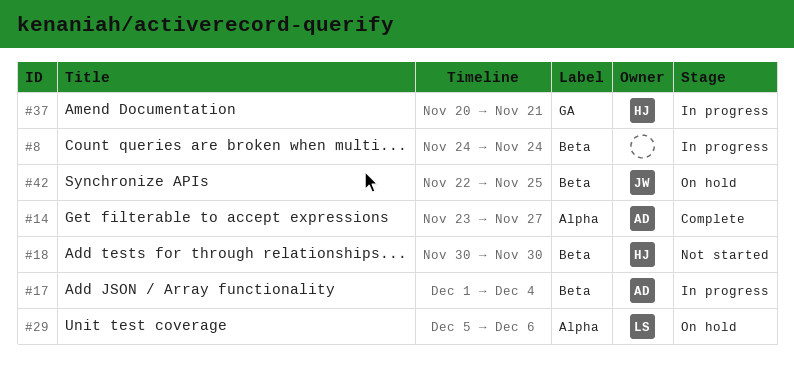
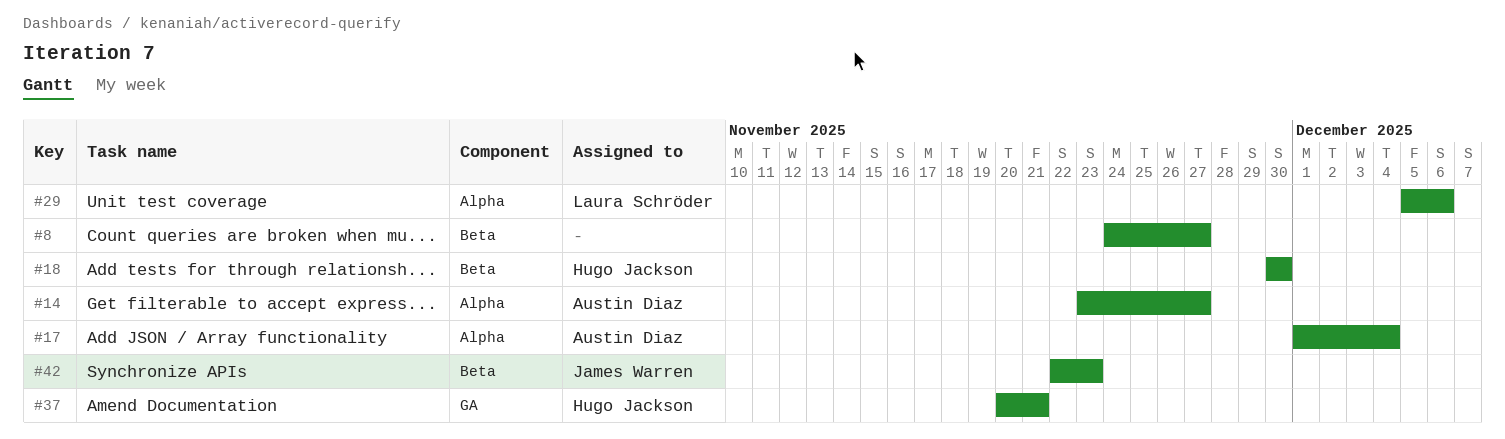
#8, due: Nov 24 -> Nov 27
#17, label: Beta -> Alpha
#42, due: Nov 25 -> Nov 23

